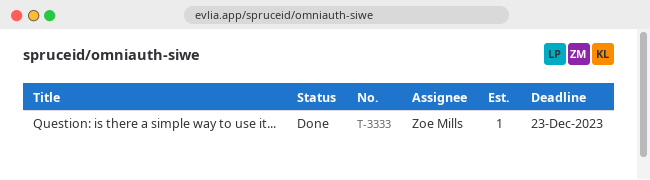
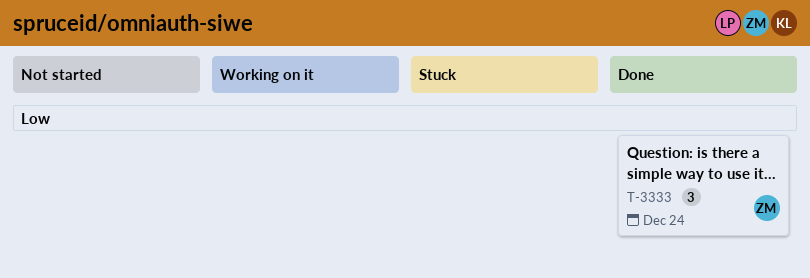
T-3333, estimate: 1 -> 3
T-3333, due: Dec 23 -> Dec 24

